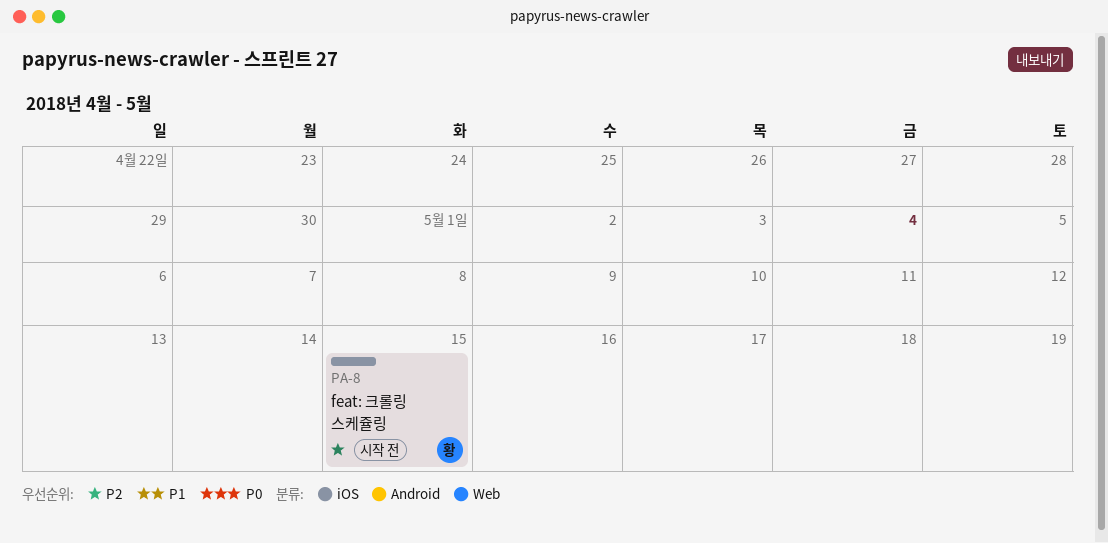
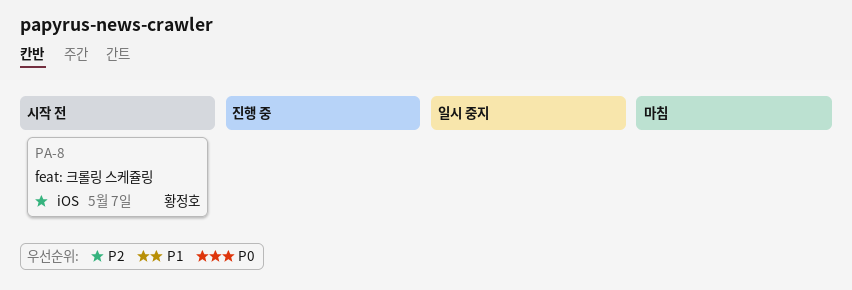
PA-8, due: May 15 -> May 7

